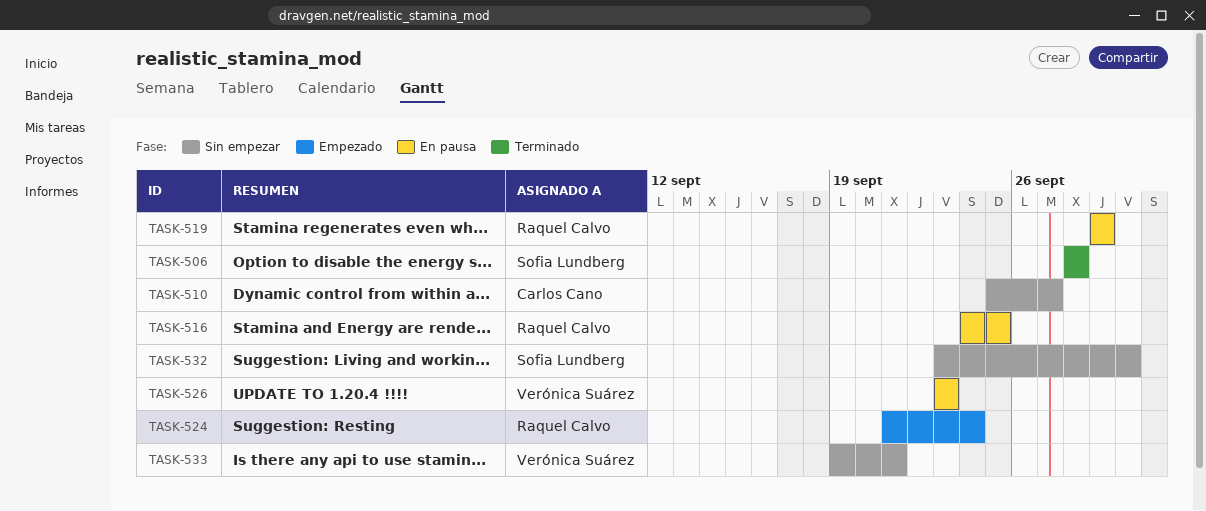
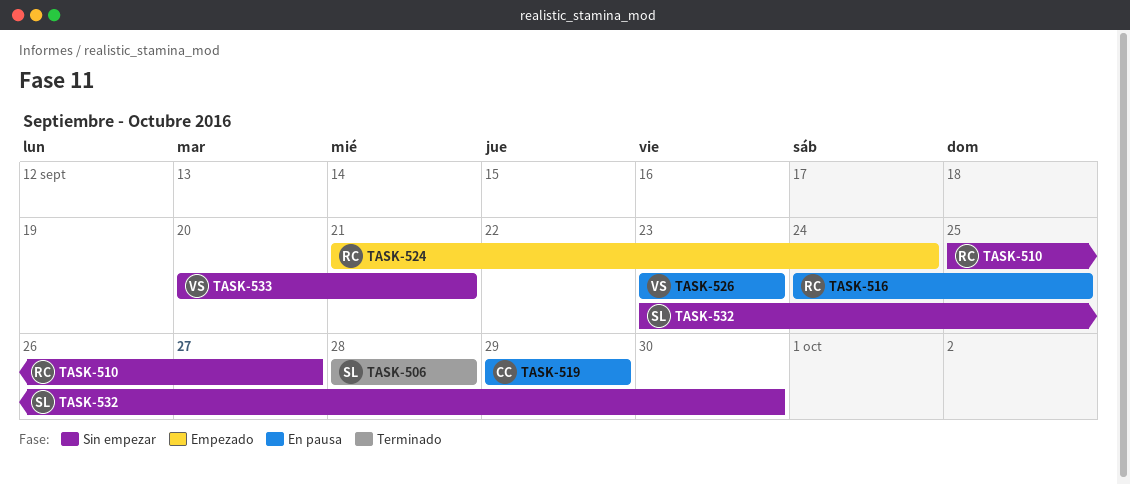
TASK-510, owner: Carlos Cano -> Raquel Calvo
TASK-519, owner: Raquel Calvo -> Carlos Cano
TASK-533, start: Sep 19 -> Sep 20

